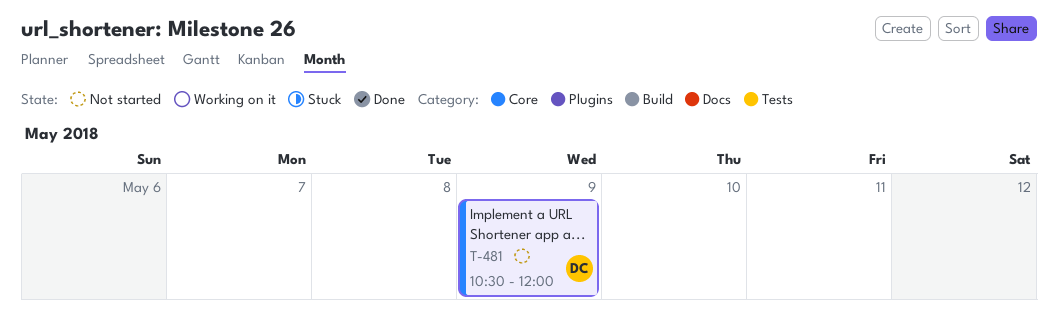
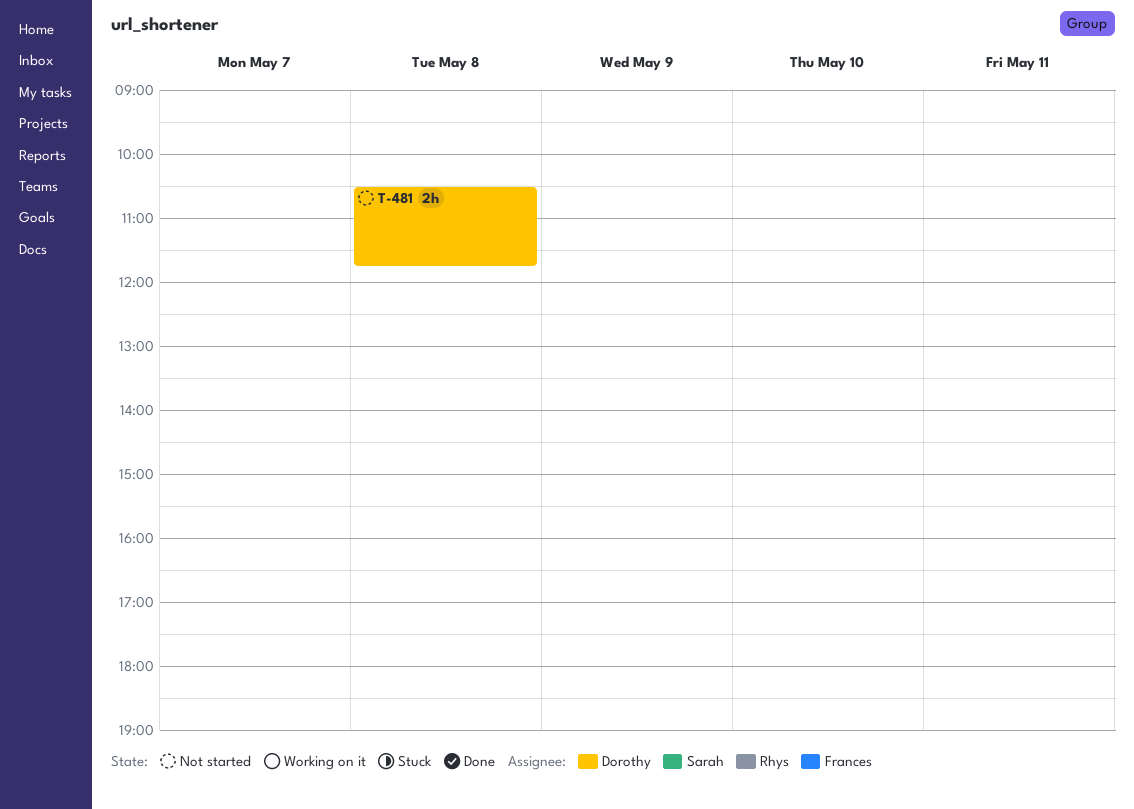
T-481, day: May 9 -> May 8
T-481, ends: 12:00 -> 11:45

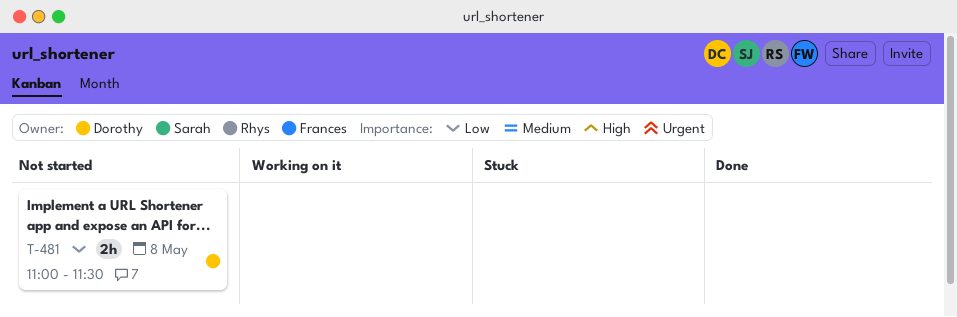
T-481, begins: 10:30 -> 11:00
T-481, ends: 11:45 -> 11:30

